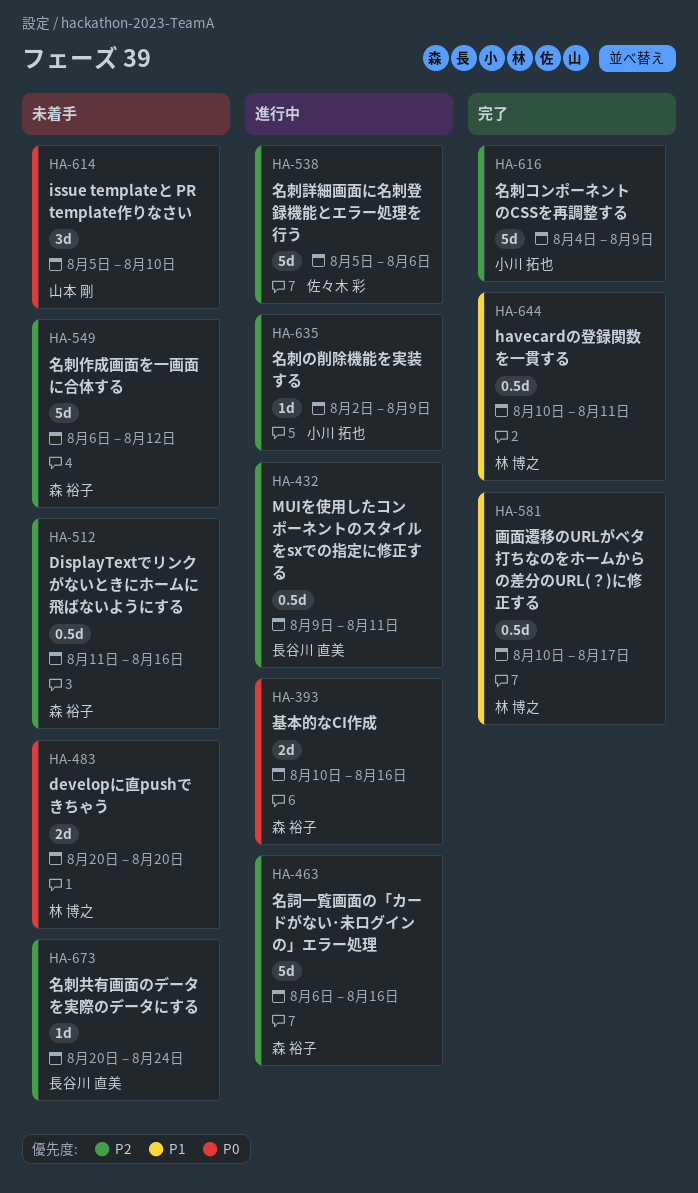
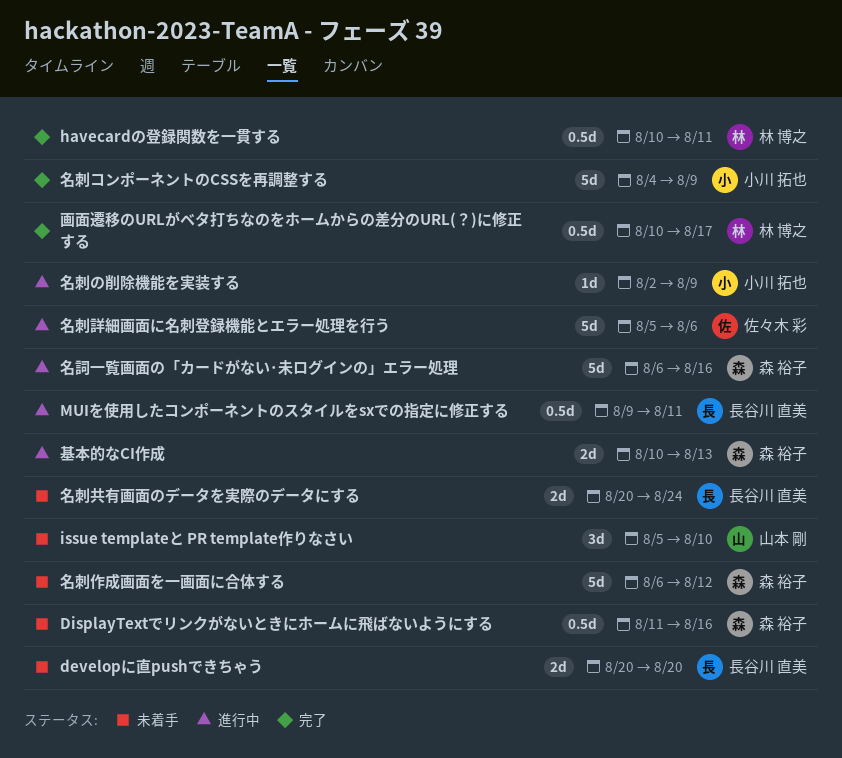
developに直pushできちゃう, owner: 林 博之 -> 長谷川 直美
名刺共有画面のデータを実際のデータにする, estimate: 1d -> 2d
基本的なCI作成, due: Aug 16 -> Aug 13

